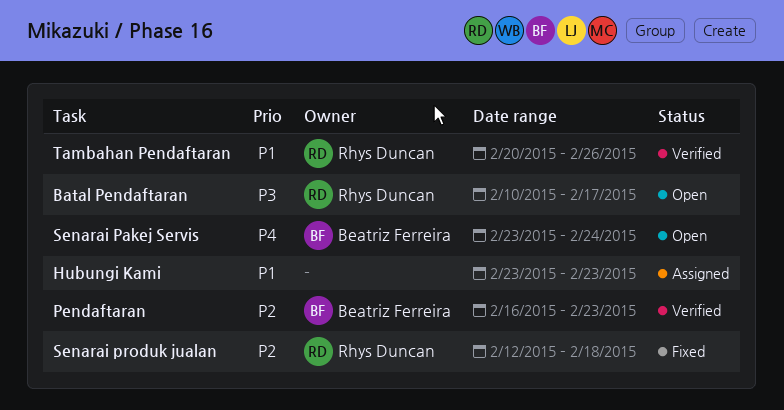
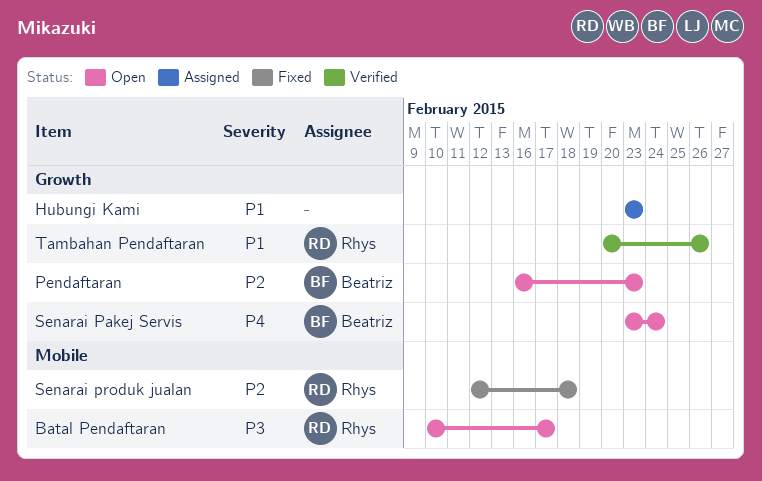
Pendaftaran, status: Verified -> Open

